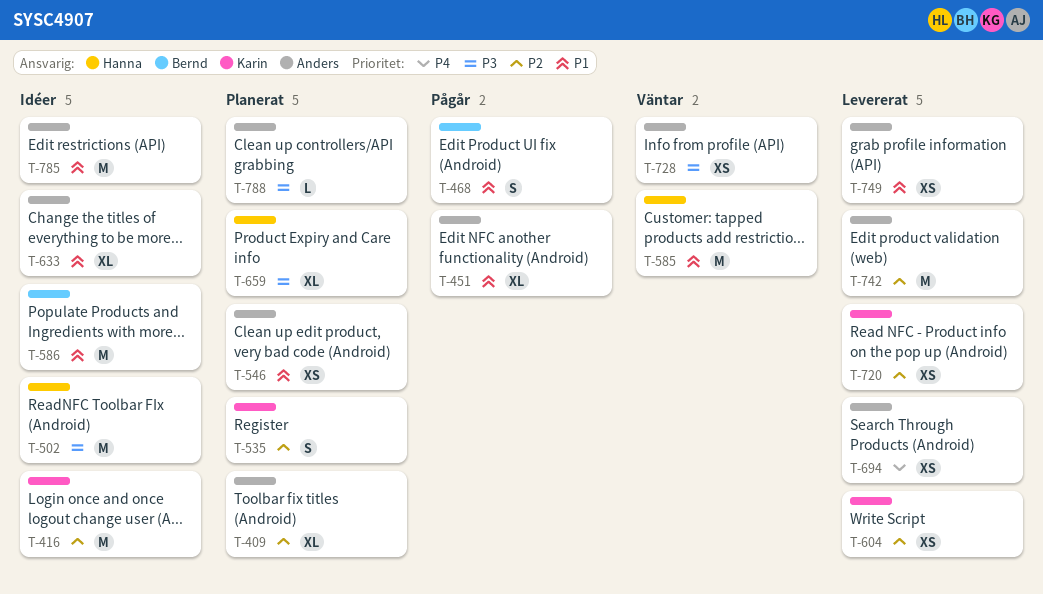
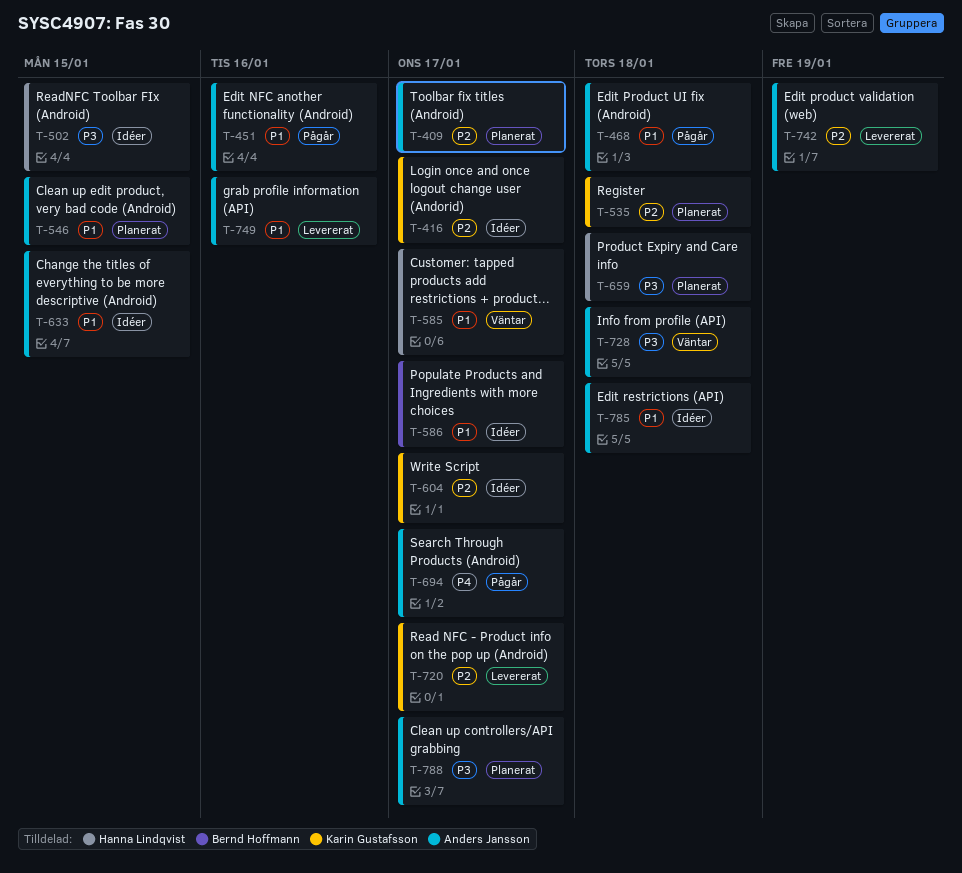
T-468, owner: Bernd Hoffmann -> Anders Jansson
T-604, status: Levererat -> Idéer
T-694, status: Levererat -> Pågår

